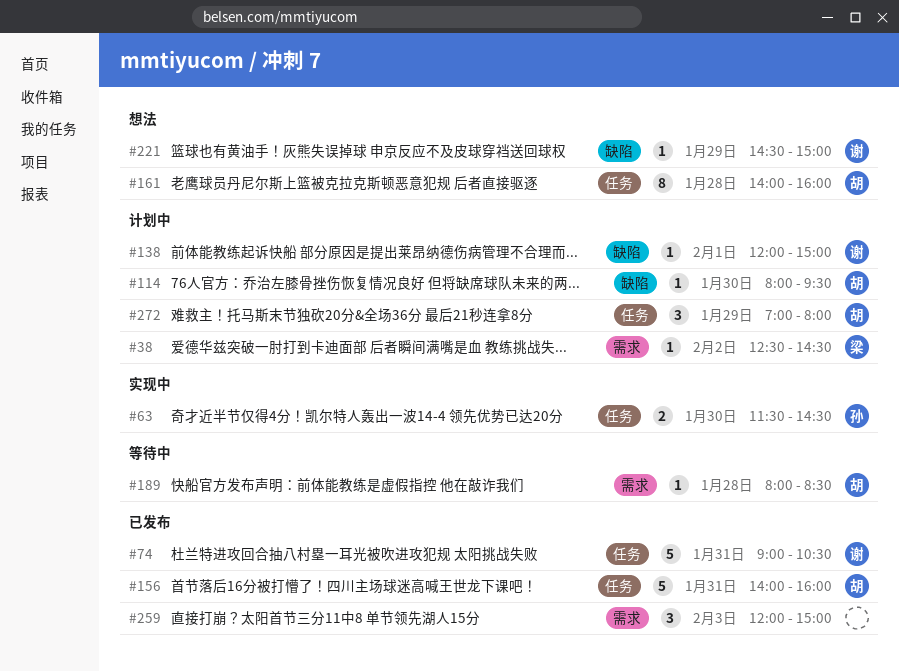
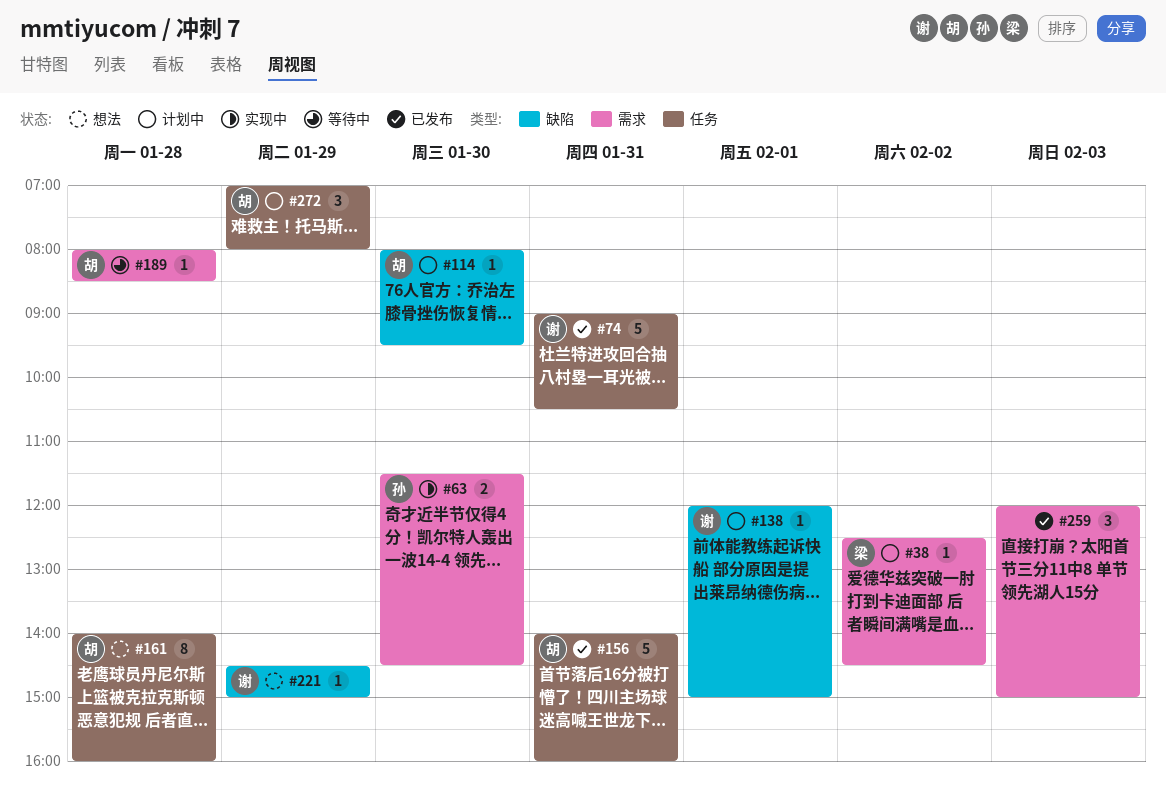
#63, label: 任务 -> 需求

